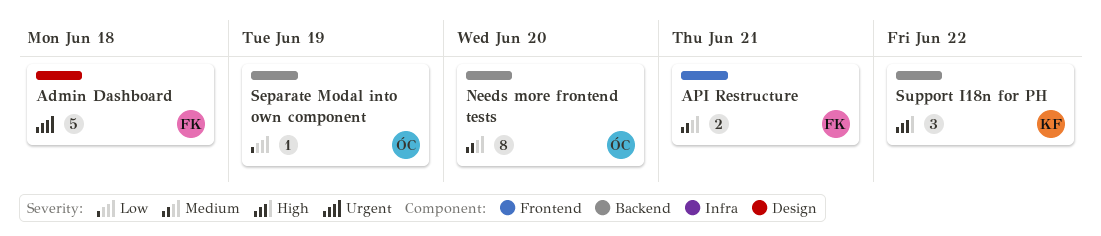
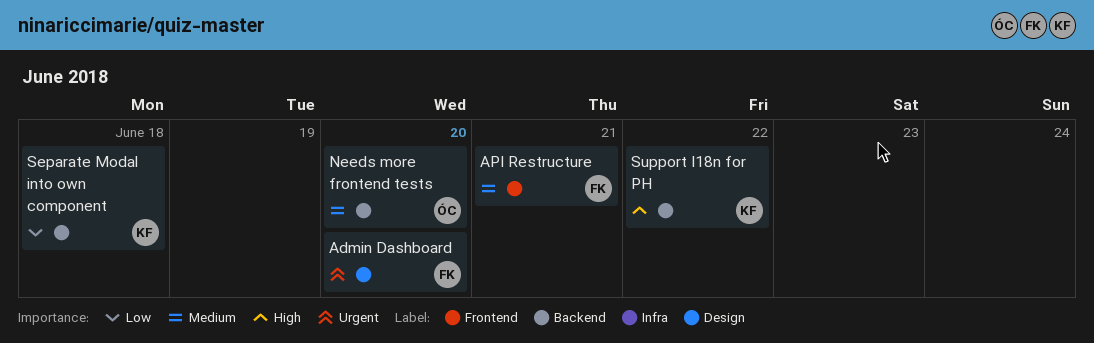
Admin Dashboard, due: Jun 18 -> Jun 20
Separate Modal into own component, owner: ÓC -> KF
Separate Modal into own component, due: Jun 19 -> Jun 18

